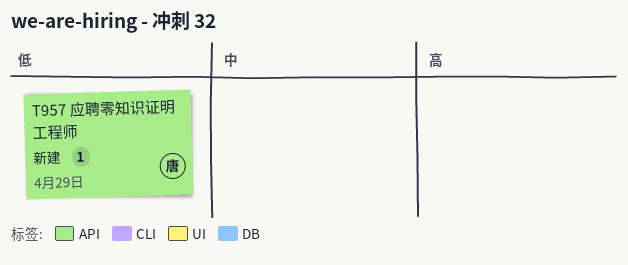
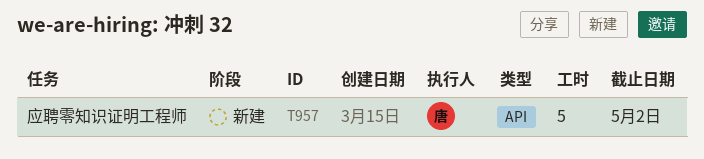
T957, estimate: 1 -> 5
T957, due: Apr 29 -> May 2

